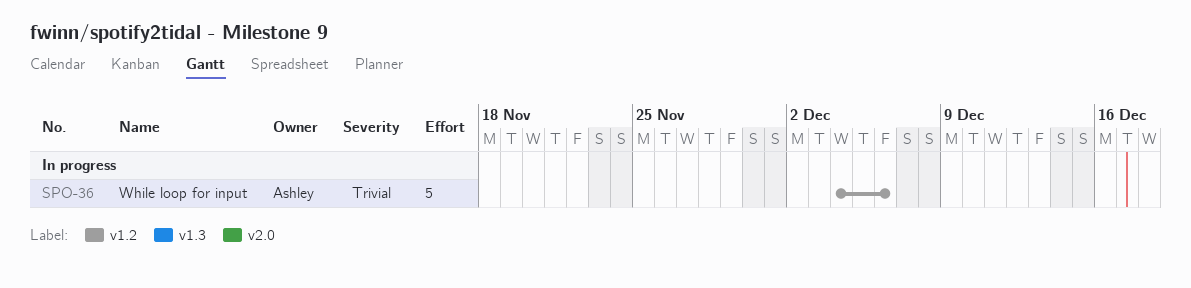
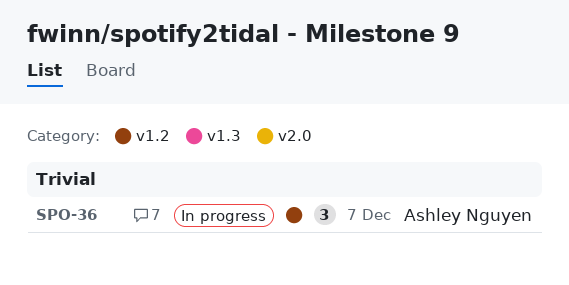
SPO-36, estimate: 5 -> 3
SPO-36, due: Dec 6 -> Dec 7

